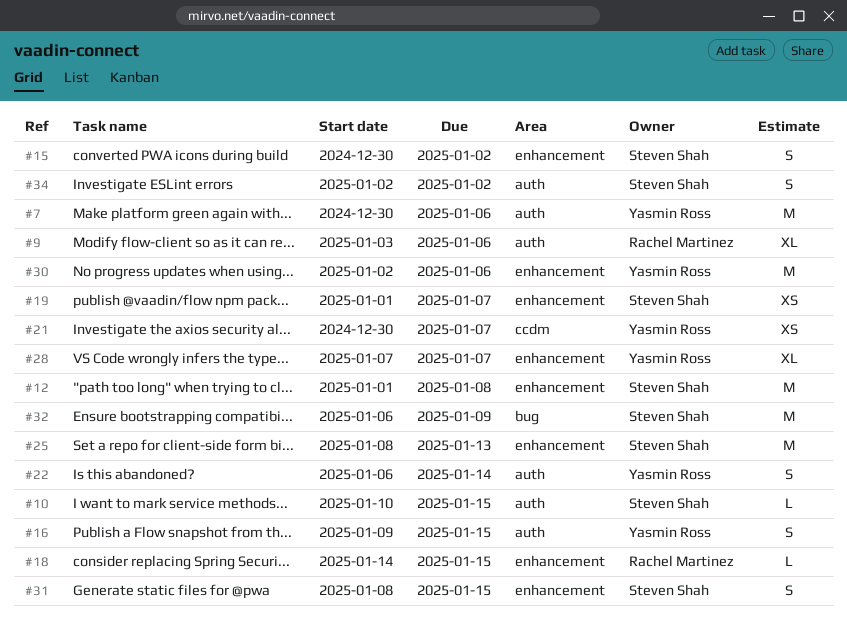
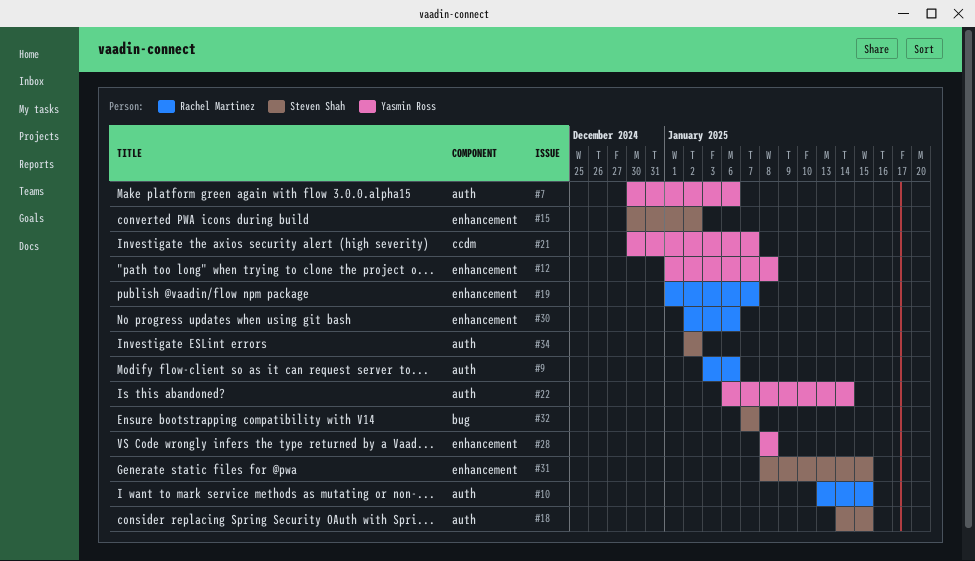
#10, owner: Steven Shah -> Rachel Martinez
#10, start: Jan 10 -> Jan 13
#12, owner: Steven Shah -> Yasmin Ross
#16: present -> none
#18, owner: Rachel Martinez -> Steven Shah
#18, label: enhancement -> auth
#19, owner: Steven Shah -> Rachel Martinez
#25: present -> none
#28, start: Jan 7 -> Jan 8
#28, due: Jan 7 -> Jan 8
#30, owner: Yasmin Ross -> Rachel Martinez
#32, start: Jan 6 -> Jan 7
#32, due: Jan 9 -> Jan 7

